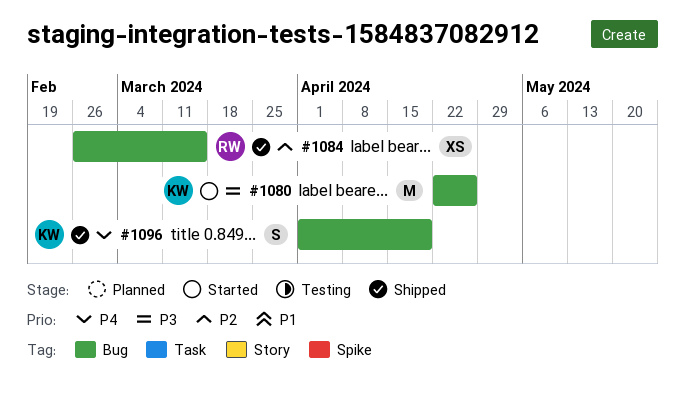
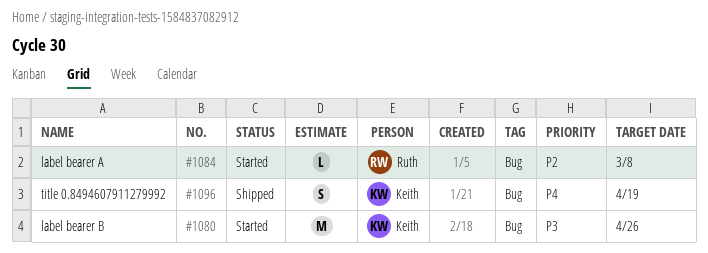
#1084, status: Shipped -> Started
#1084, estimate: XS -> L
#1084, due: Mar 15 -> Mar 8

